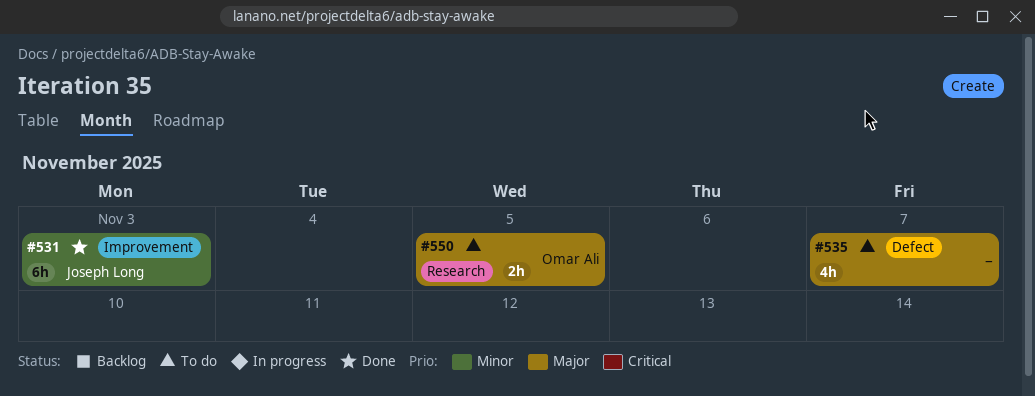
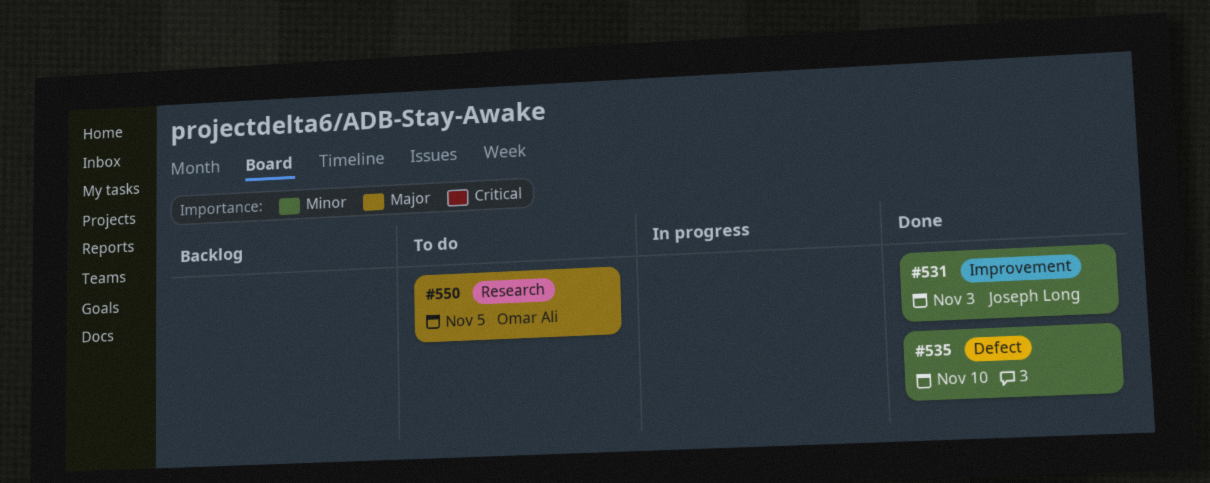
#535, status: To do -> Done
#535, priority: Major -> Minor
#535, due: Nov 7 -> Nov 10

